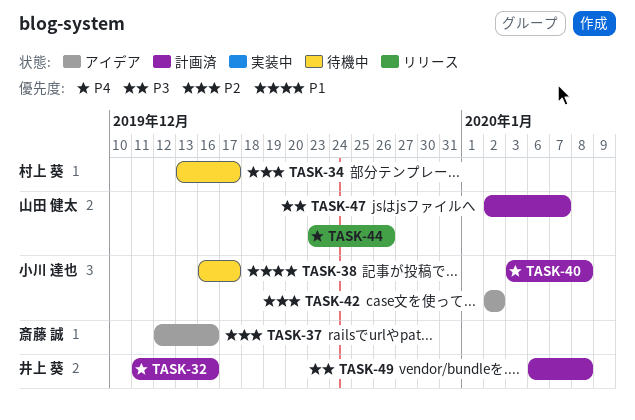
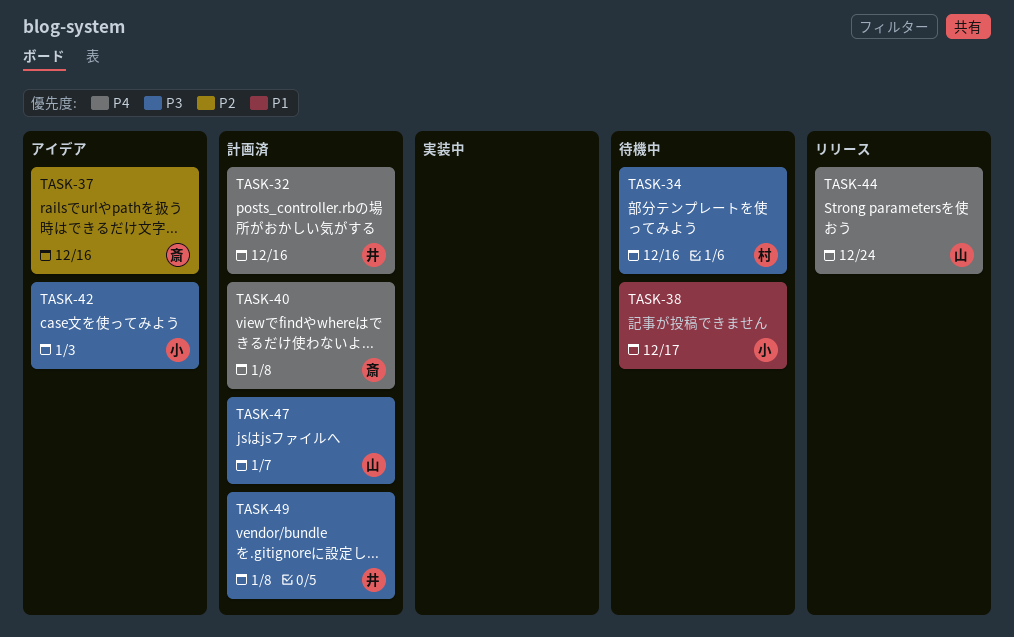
TASK-34, priority: P2 -> P3
TASK-34, due: Dec 17 -> Dec 16
TASK-40, owner: 小川 達也 -> 斎藤 誠
TASK-42, priority: P2 -> P3
TASK-42, due: Jan 2 -> Jan 3
TASK-44, due: Dec 26 -> Dec 24

